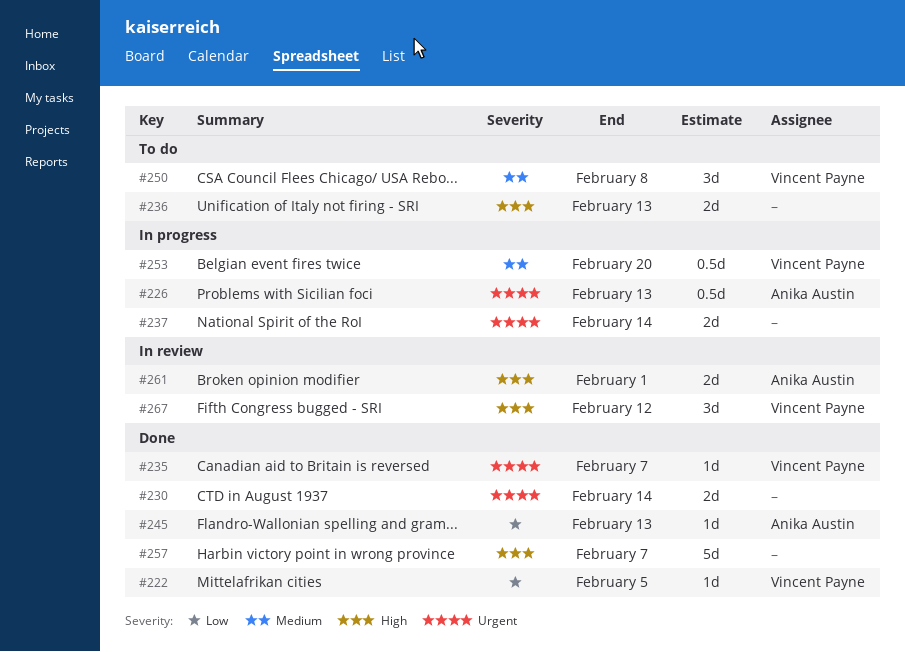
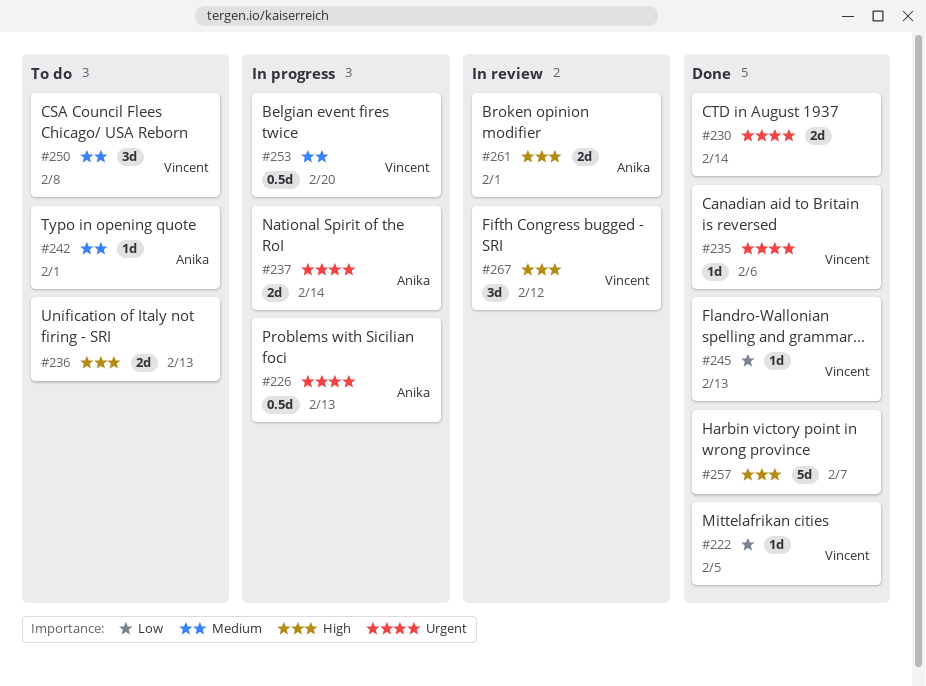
#235, due: Feb 7 -> Feb 6
#237, owner: none -> Anika Austin
#242: none -> present
#245, owner: Anika Austin -> Vincent Payne

